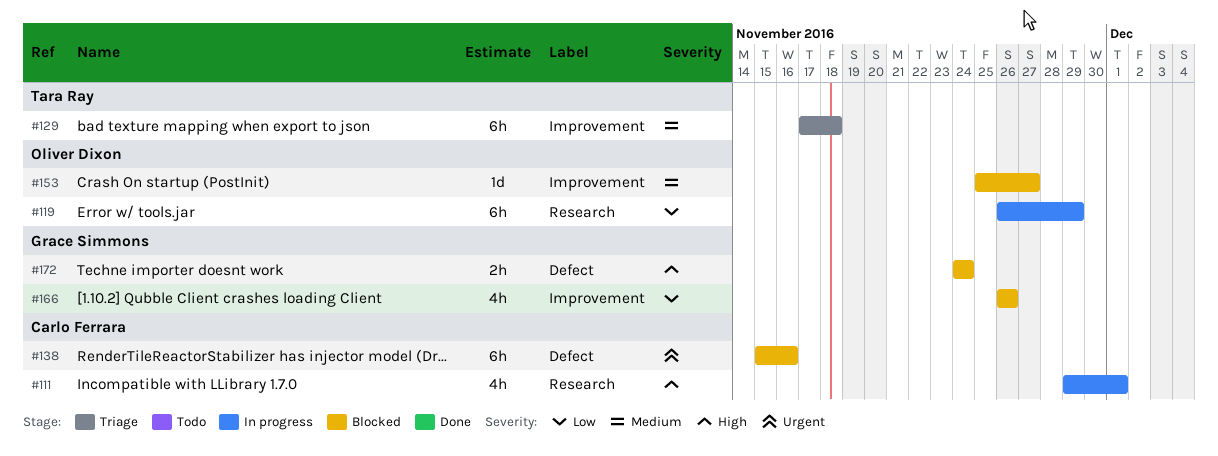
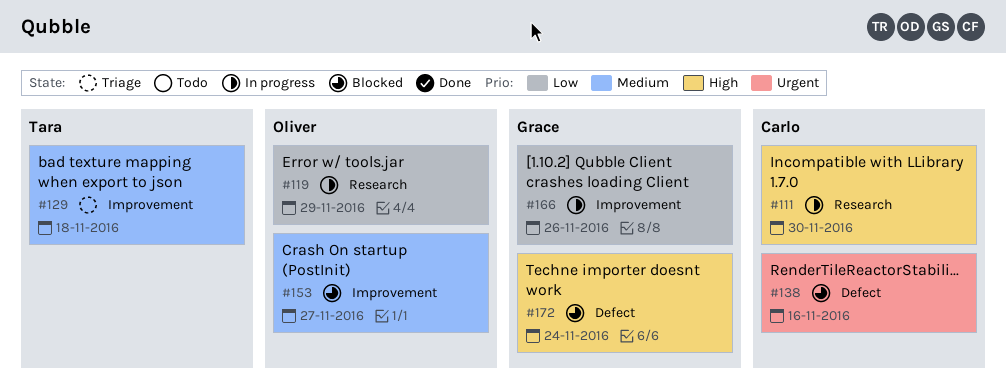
#111, due: Dec 1 -> Nov 30
#166, status: Blocked -> In progress

